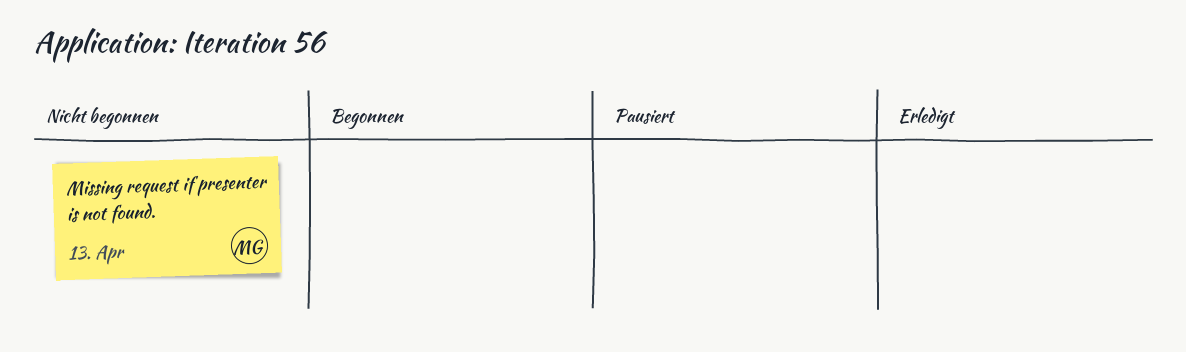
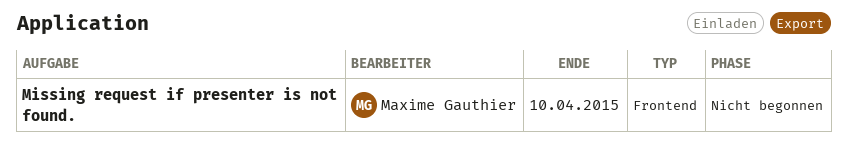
Missing request if presenter is not found., due: Apr 13 -> Apr 10

